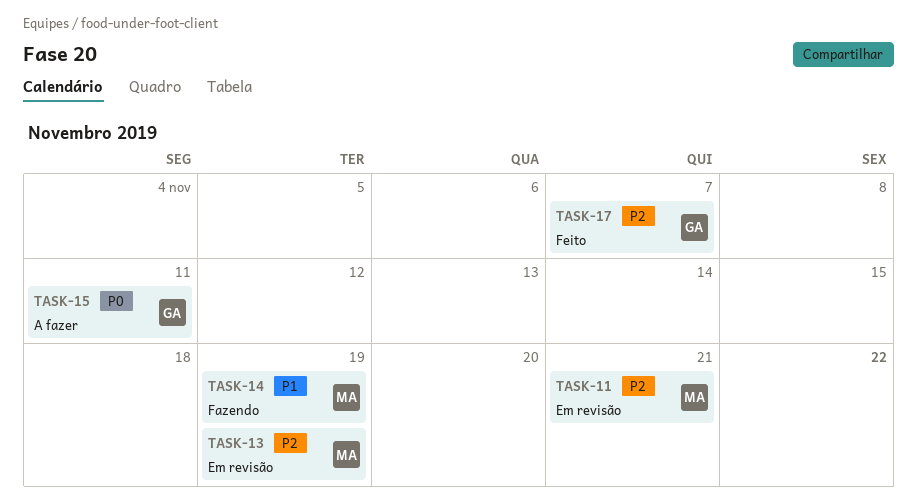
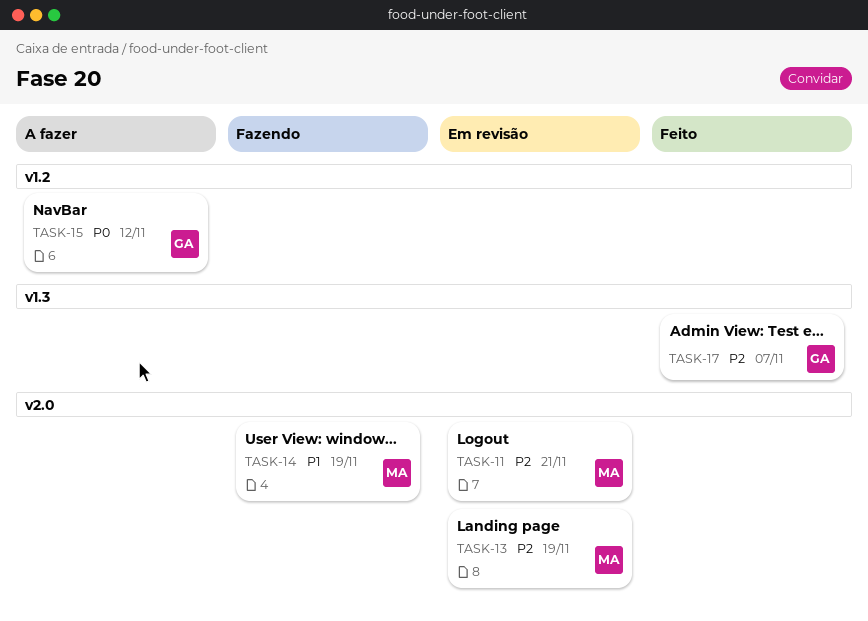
TASK-15, due: Nov 11 -> Nov 12

